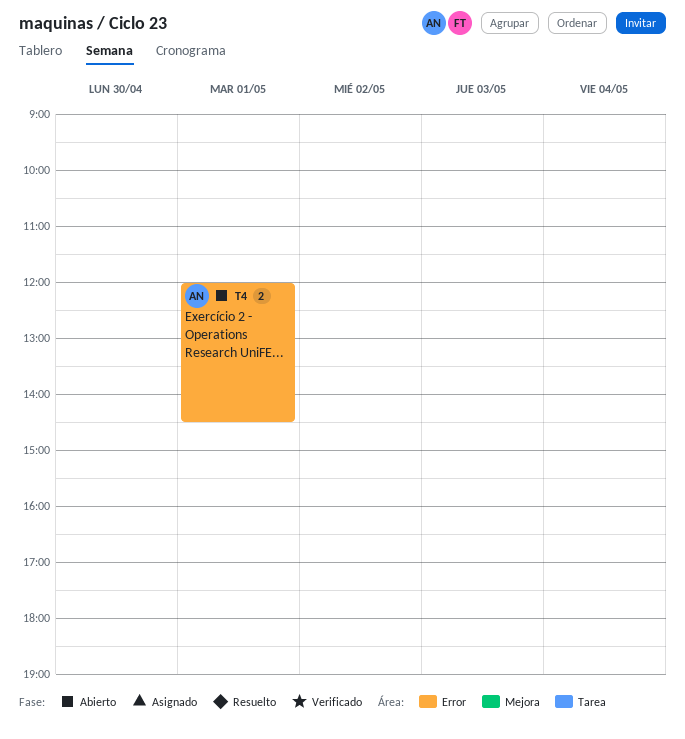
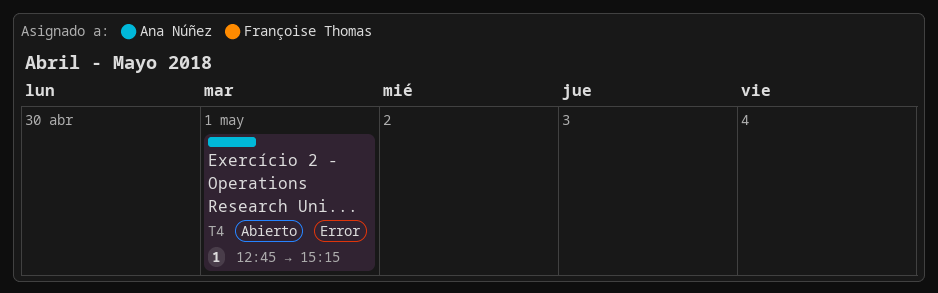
T4, estimate: 2 -> 1
T4, begins: 12:00 -> 12:45
T4, ends: 14:30 -> 15:15

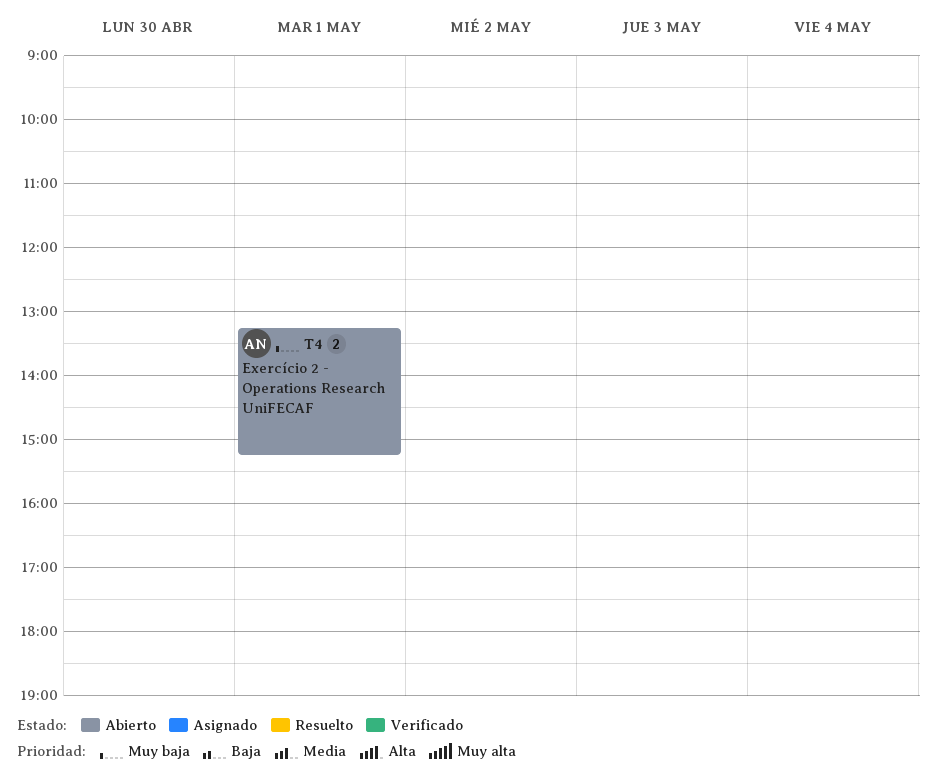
T4, estimate: 1 -> 2
T4, begins: 12:45 -> 13:15

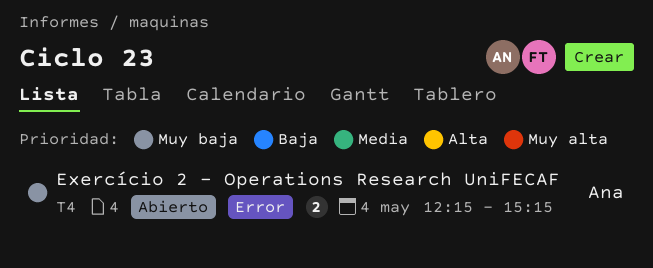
T4, day: May 1 -> May 4
T4, begins: 13:15 -> 12:15

